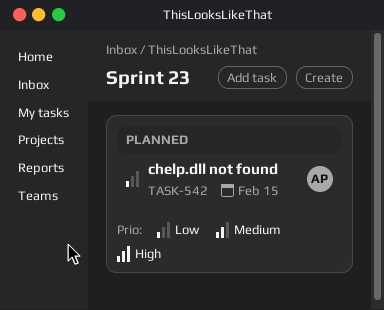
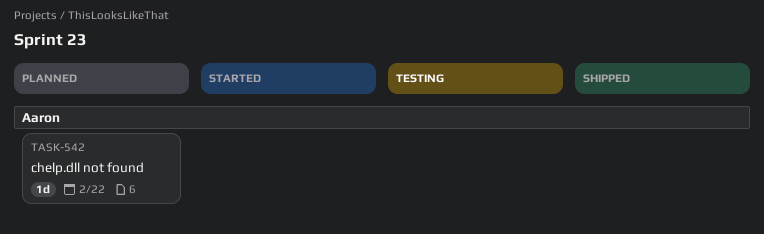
TASK-542, due: Feb 15 -> Feb 22

